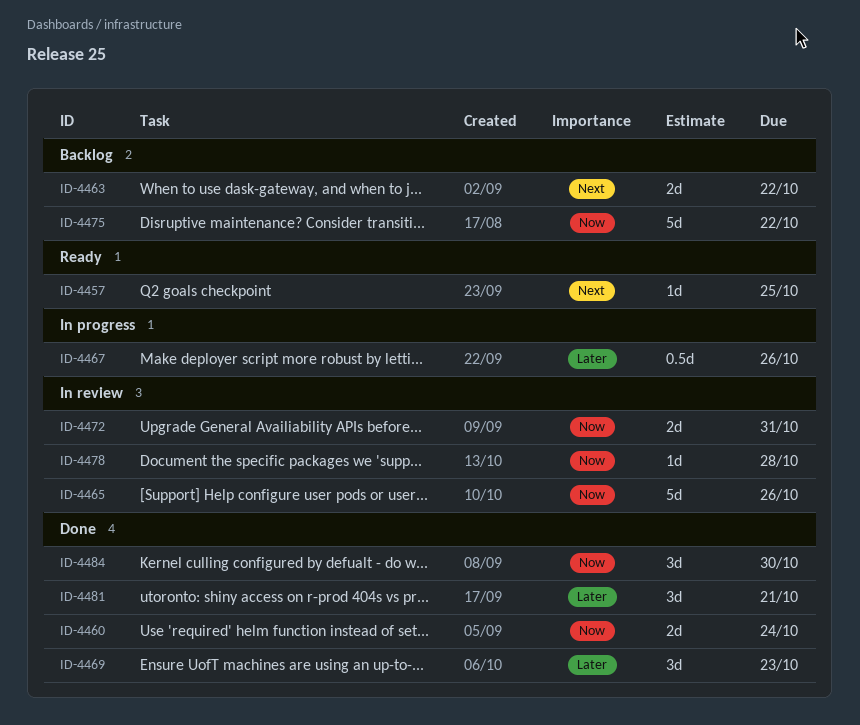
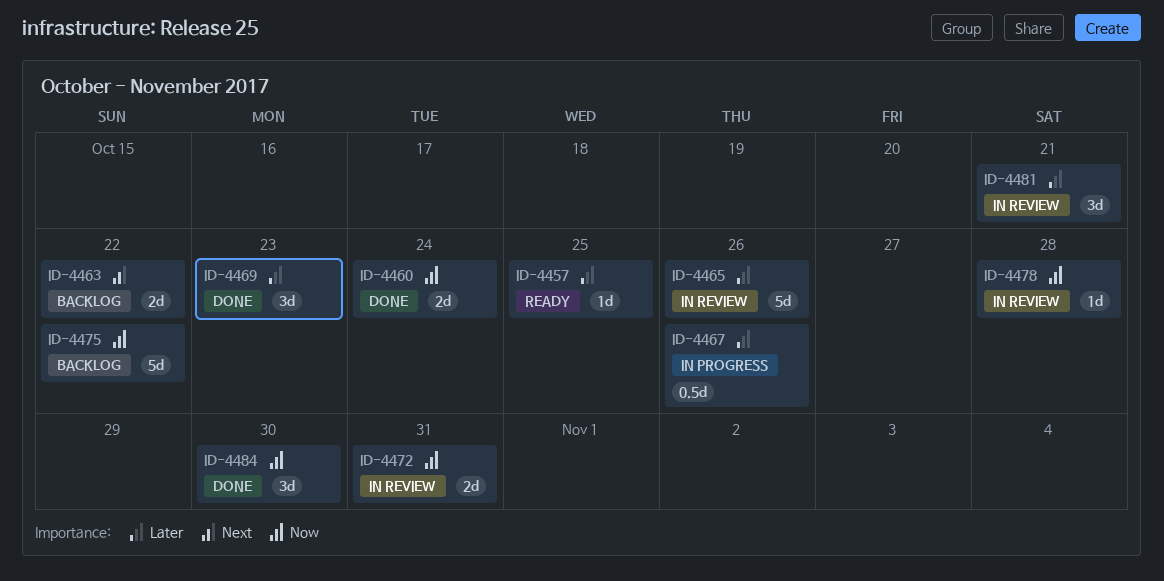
ID-4457, priority: Next -> Later
ID-4465, priority: Now -> Later
ID-4481, status: Done -> In review

